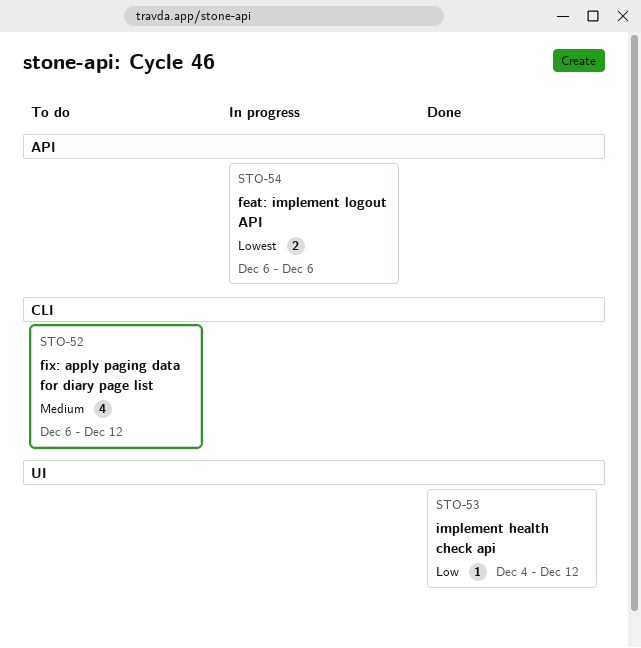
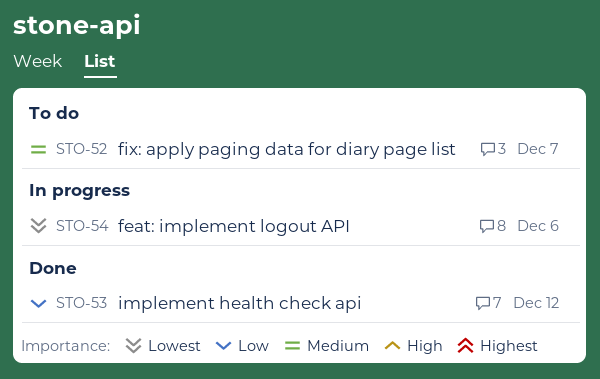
STO-52, due: Dec 12 -> Dec 7

